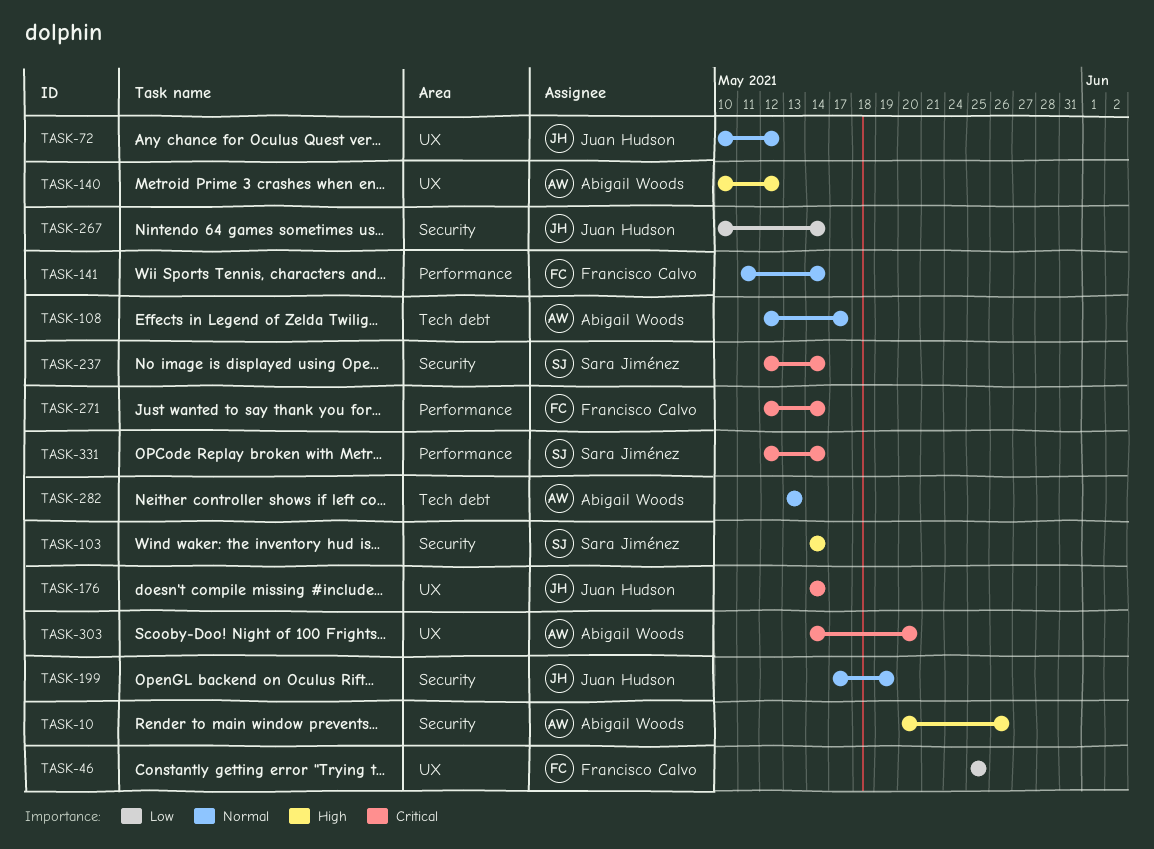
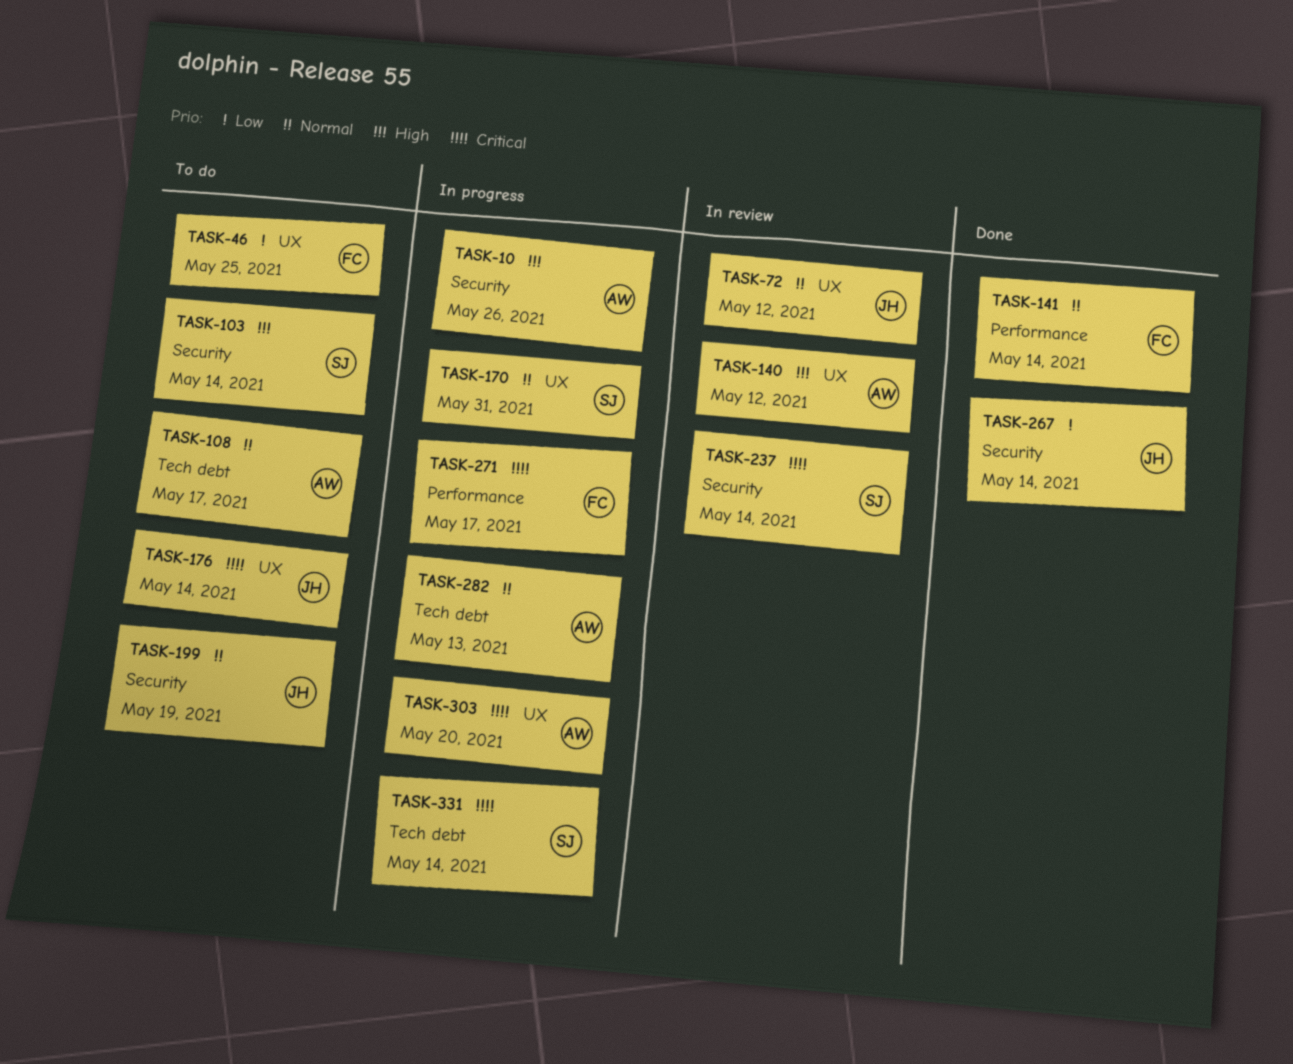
TASK-170: none -> present
TASK-271, due: May 14 -> May 17
TASK-331, label: Performance -> Tech debt

